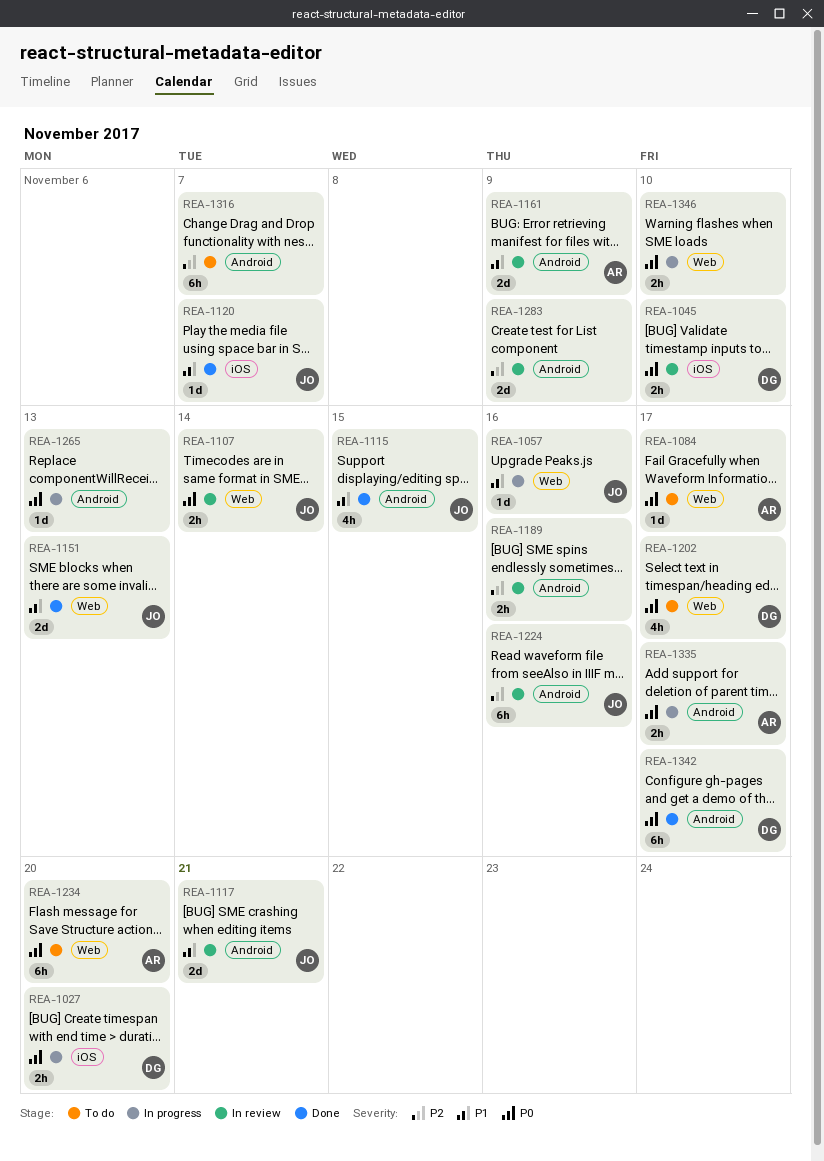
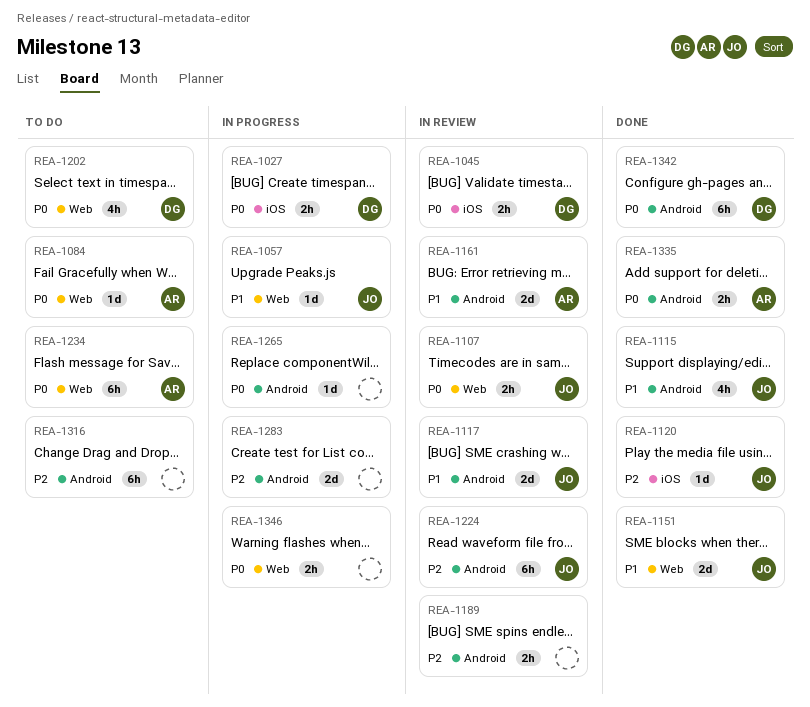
REA-1120, priority: P1 -> P2
REA-1283, status: In review -> In progress
REA-1335, status: In progress -> Done

